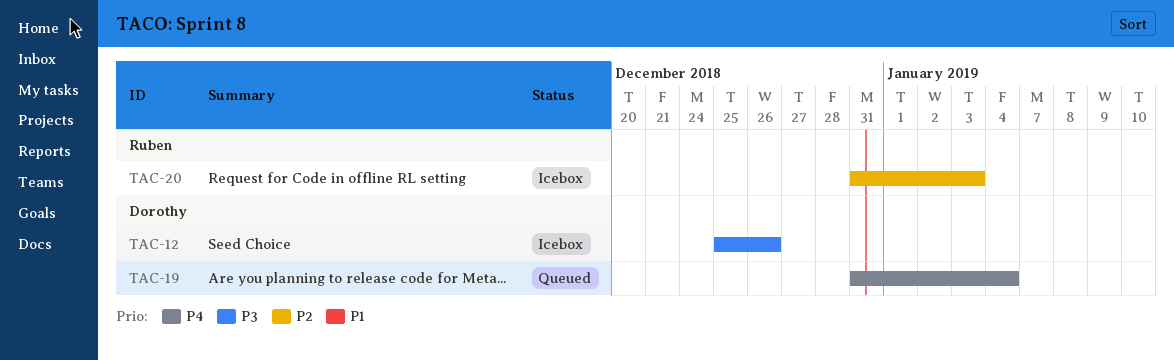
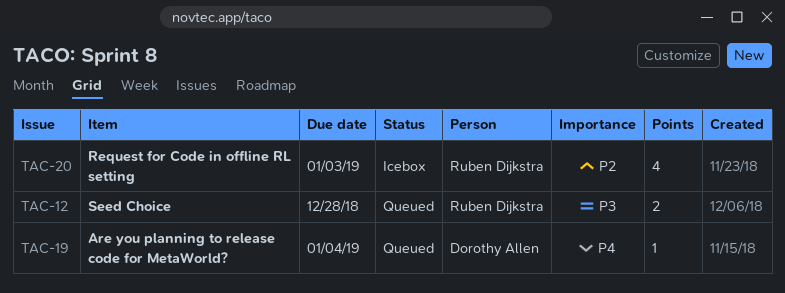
TAC-12, status: Icebox -> Queued
TAC-12, owner: Dorothy Allen -> Ruben Dijkstra
TAC-12, due: Dec 26 -> Dec 28

